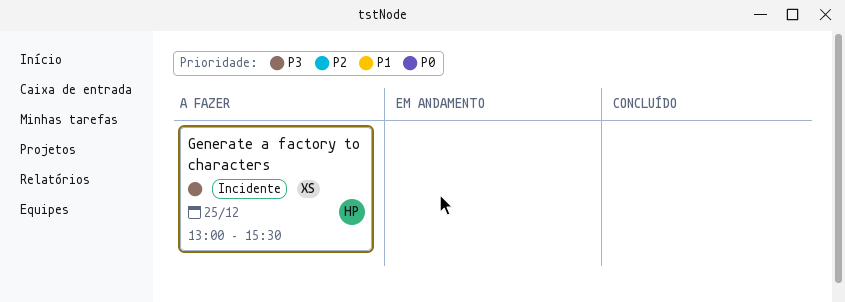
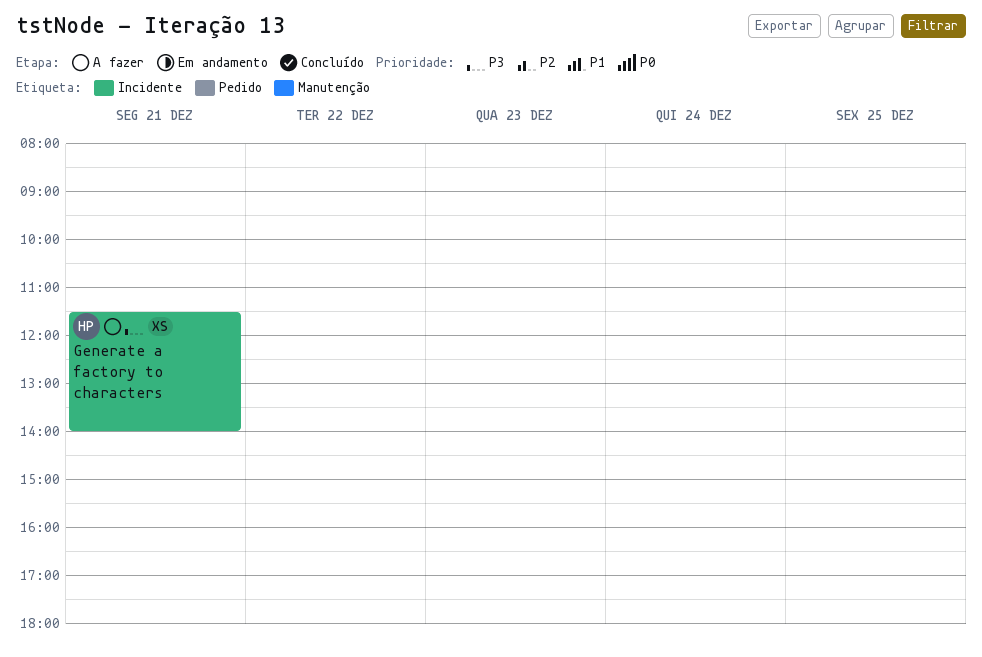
Generate a factory to characters, day: Dec 25 -> Dec 21
Generate a factory to characters, begins: 13:00 -> 11:30
Generate a factory to characters, ends: 15:30 -> 14:00

